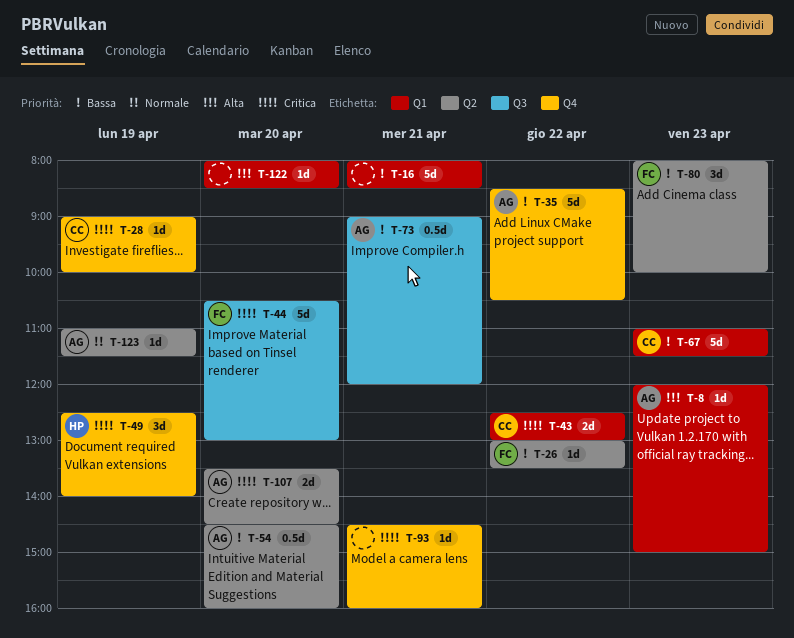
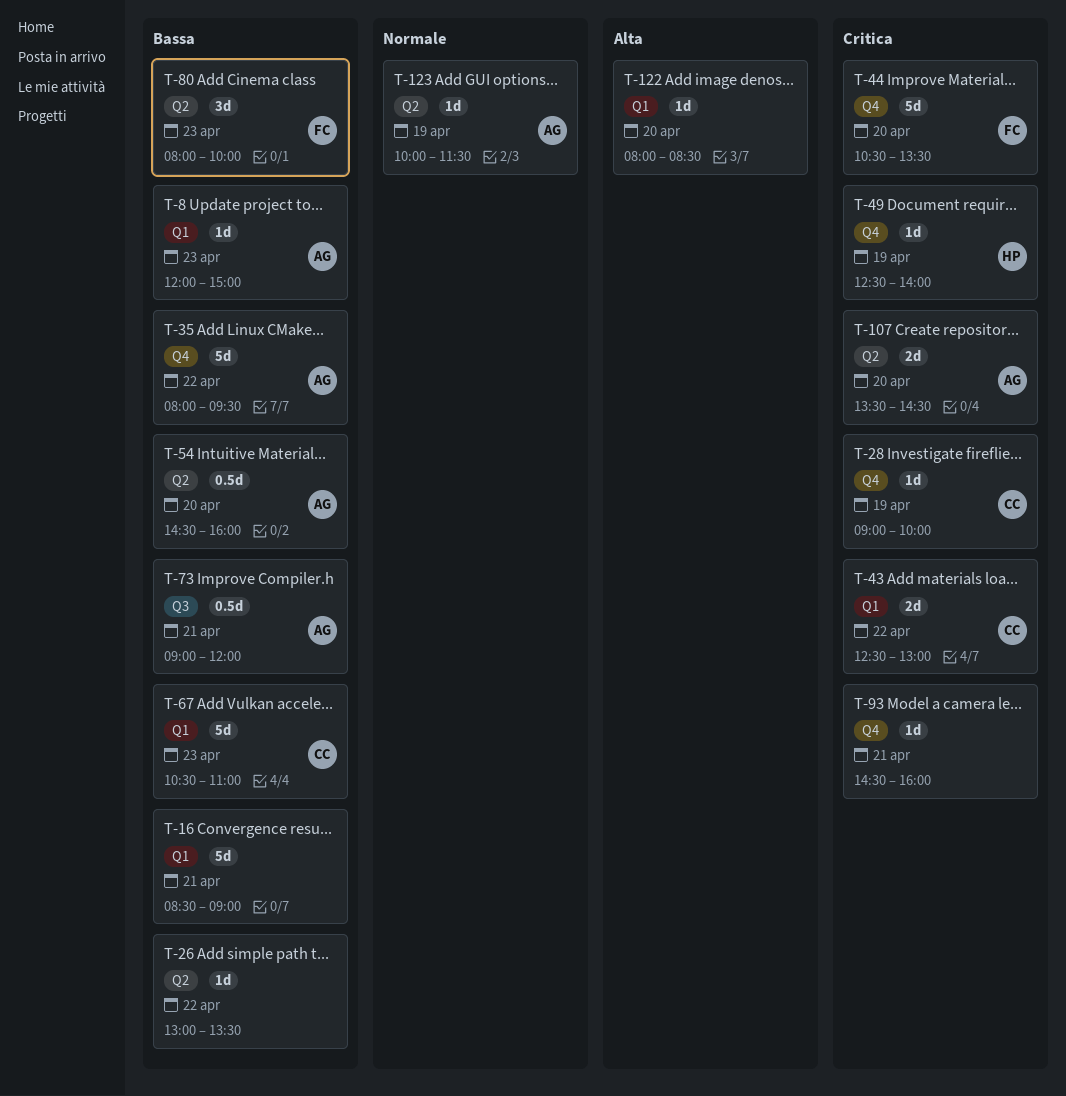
T-8, priority: Alta -> Bassa
T-16, begins: 08:00 -> 08:30
T-16, ends: 08:30 -> 09:00
T-26, owner: FC -> none
T-35, begins: 08:30 -> 08:00
T-35, ends: 10:30 -> 09:30
T-44, label: Q3 -> Q4
T-44, ends: 13:00 -> 13:30
T-49, estimate: 3d -> 1d
T-67, begins: 11:00 -> 10:30
T-67, ends: 11:30 -> 11:00
T-123, begins: 11:00 -> 10:00

